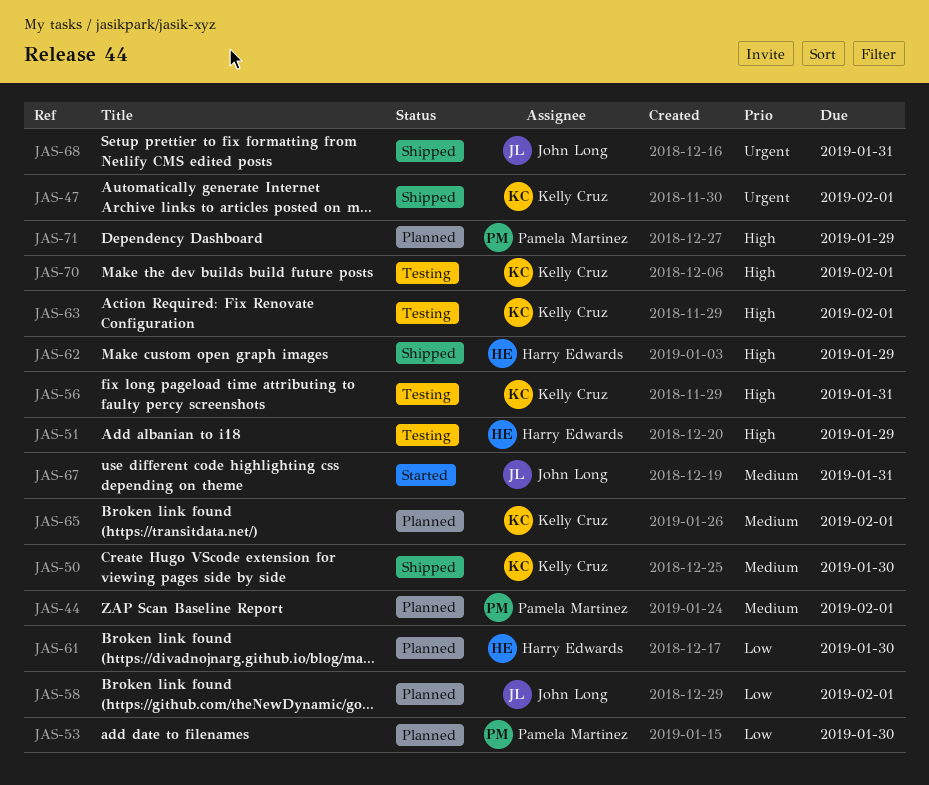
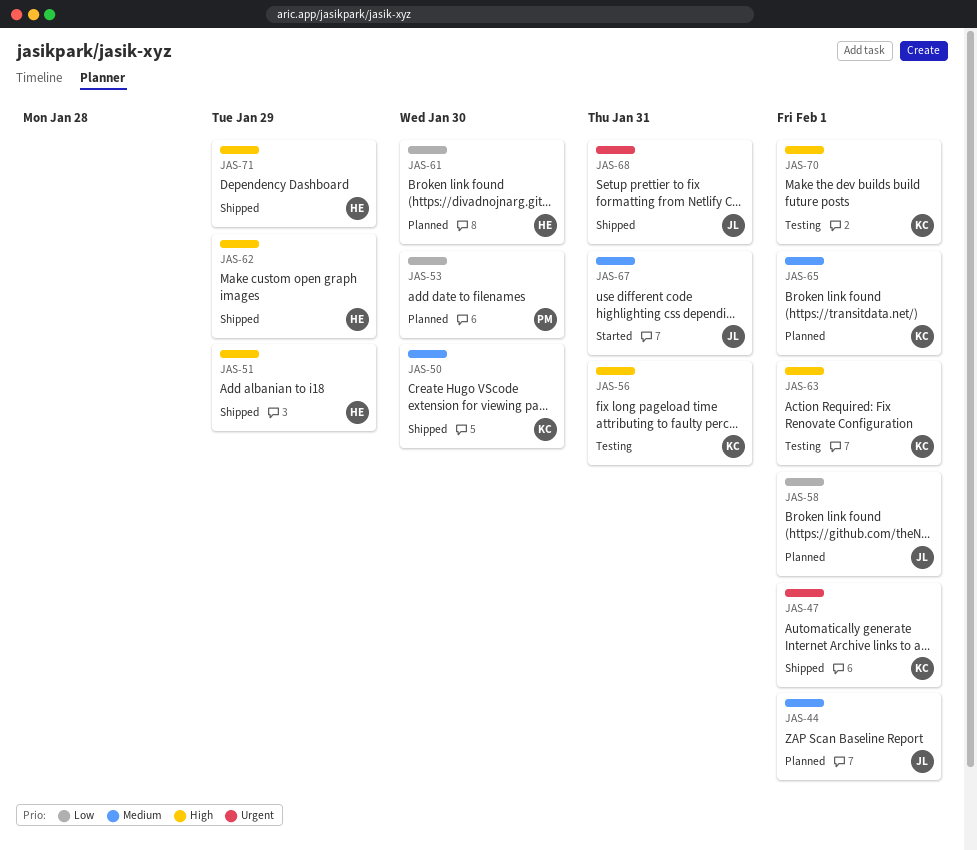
JAS-44, owner: Pamela Martinez -> John Long
JAS-51, status: Testing -> Shipped
JAS-71, status: Planned -> Shipped
JAS-71, owner: Pamela Martinez -> Harry Edwards

